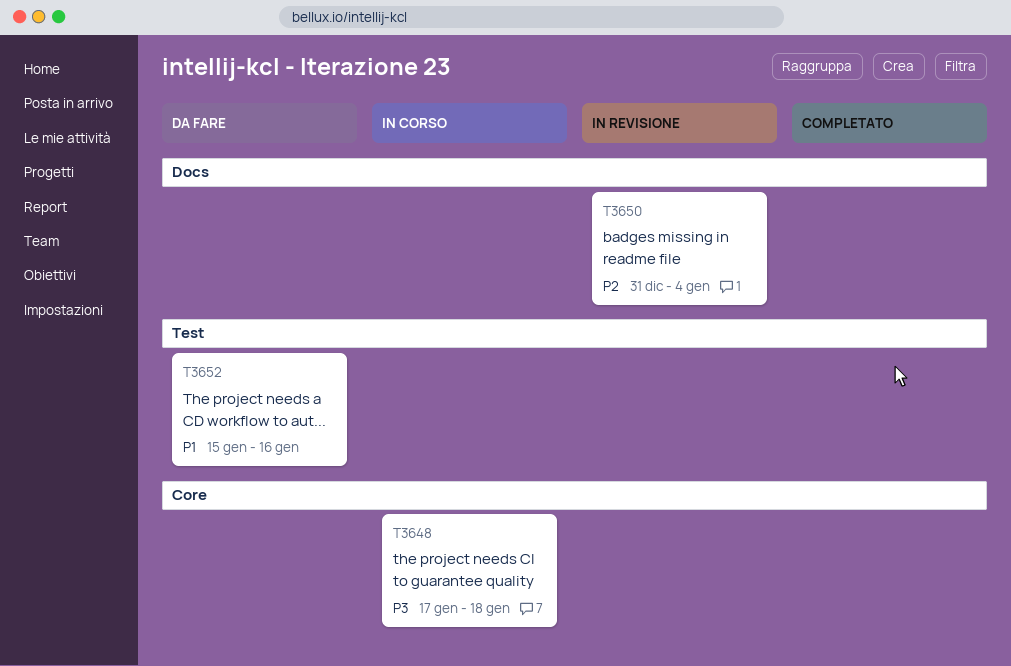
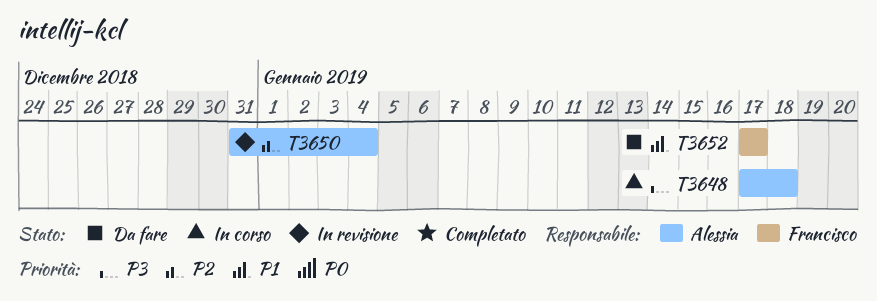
T3652, start: Jan 15 -> Jan 17
T3652, due: Jan 16 -> Jan 17

